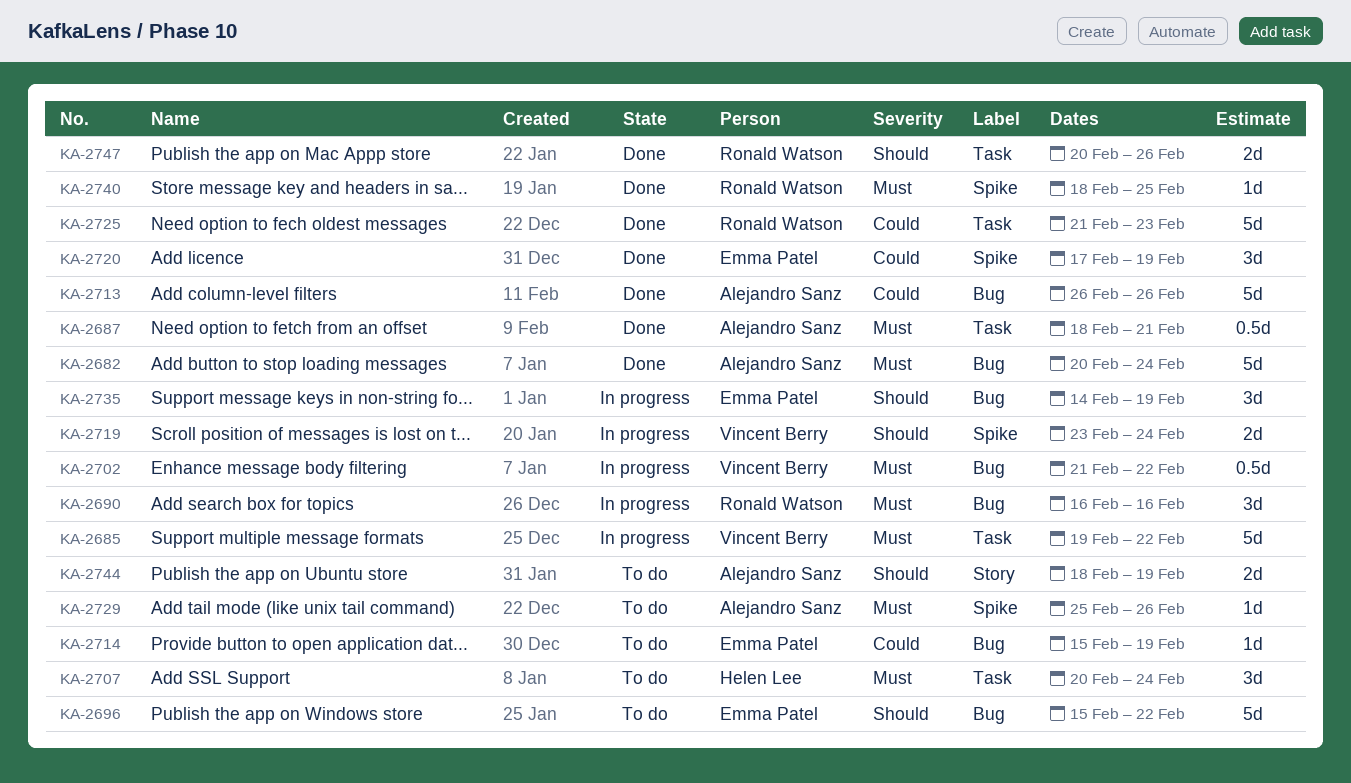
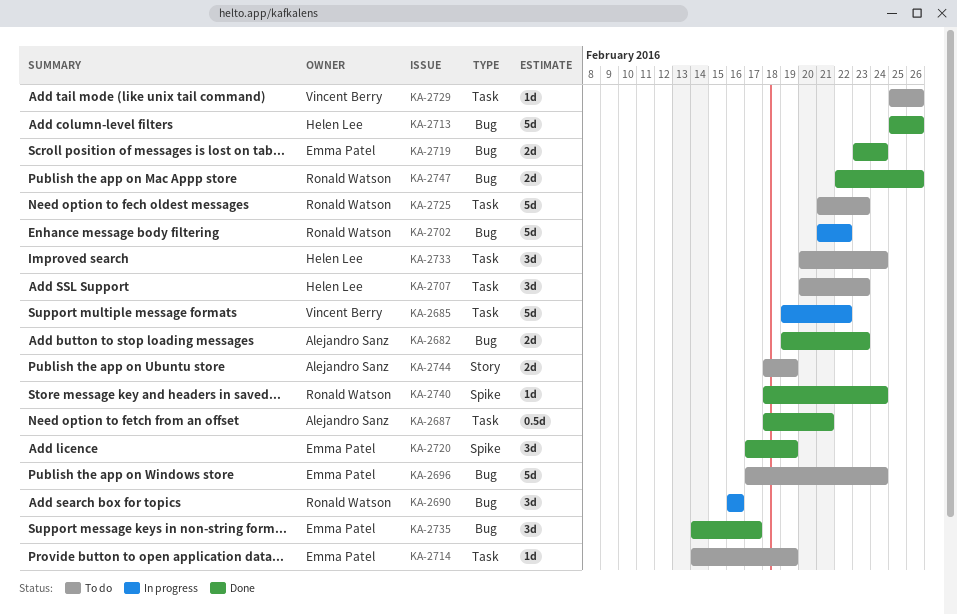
KA-2682, estimate: 5d -> 2d
KA-2682, start: Feb 20 -> Feb 19
KA-2682, due: Feb 24 -> Feb 23
KA-2696, start: Feb 15 -> Feb 17
KA-2696, due: Feb 22 -> Feb 24
KA-2702, owner: Vincent Berry -> Ronald Watson
KA-2702, estimate: 0.5d -> 5d
KA-2707, due: Feb 24 -> Feb 23
KA-2713, owner: Alejandro Sanz -> Helen Lee
KA-2713, start: Feb 26 -> Feb 25
KA-2714, label: Bug -> Task
KA-2714, start: Feb 15 -> Feb 14
KA-2719, status: In progress -> Done
KA-2719, owner: Vincent Berry -> Emma Patel
KA-2719, label: Spike -> Bug
KA-2725, status: Done -> To do
KA-2729, owner: Alejandro Sanz -> Vincent Berry
KA-2729, label: Spike -> Task
KA-2733: none -> present
KA-2735, status: In progress -> Done
KA-2735, due: Feb 19 -> Feb 17
KA-2740, due: Feb 25 -> Feb 24
KA-2747, label: Task -> Bug
KA-2747, start: Feb 20 -> Feb 22

